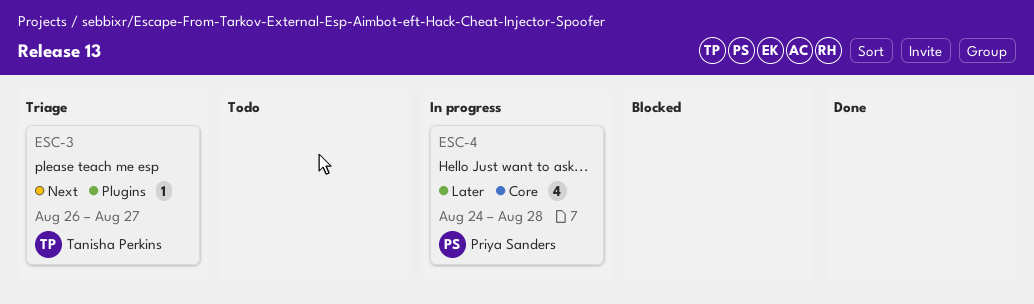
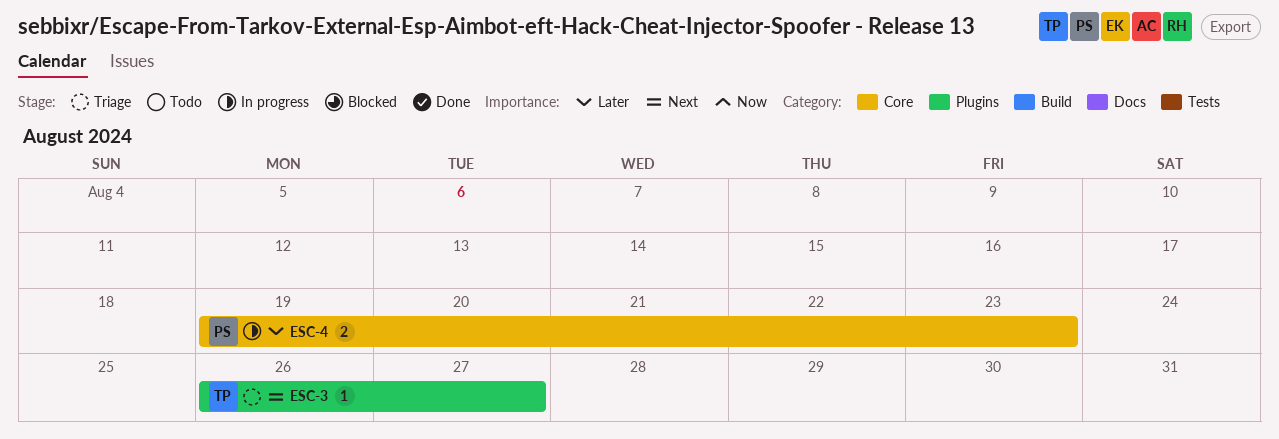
ESC-4, estimate: 4 -> 2
ESC-4, start: Aug 24 -> Aug 19
ESC-4, due: Aug 28 -> Aug 23

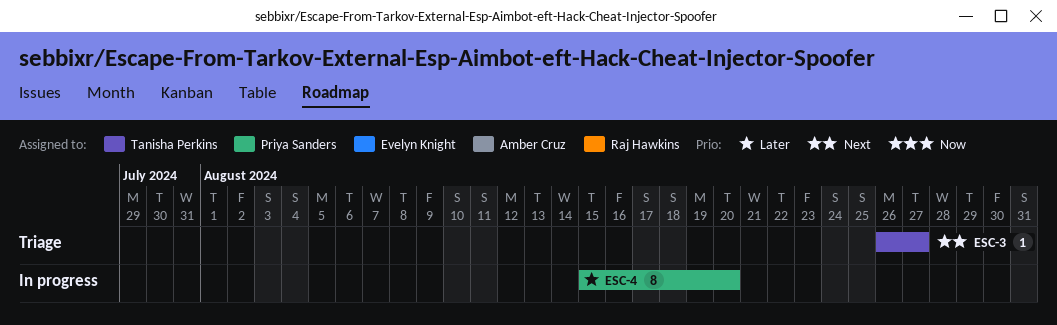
ESC-4, estimate: 2 -> 8
ESC-4, start: Aug 19 -> Aug 15
ESC-4, due: Aug 23 -> Aug 20

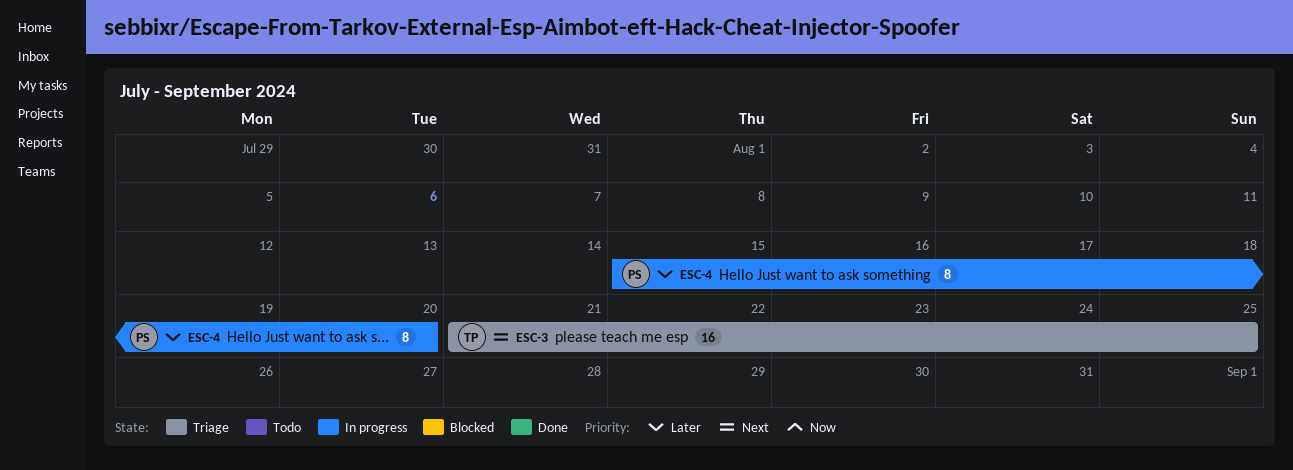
ESC-3, estimate: 1 -> 16
ESC-3, start: Aug 26 -> Aug 21
ESC-3, due: Aug 27 -> Aug 25

